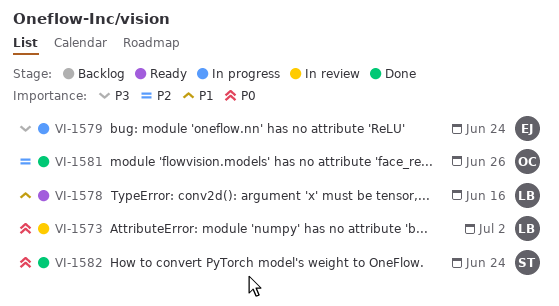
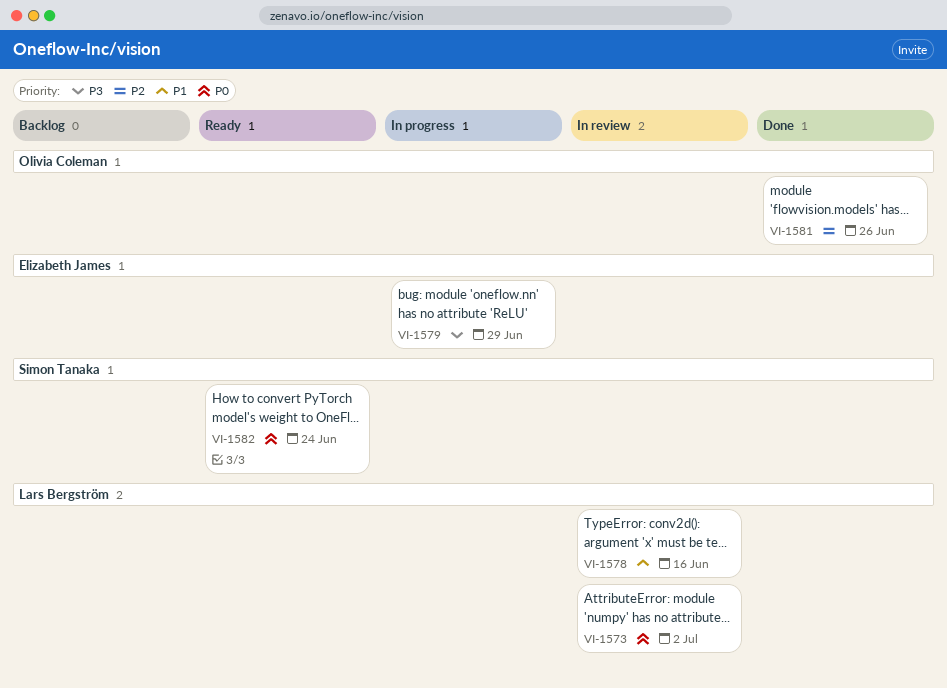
VI-1578, status: Ready -> In review
VI-1579, due: Jun 24 -> Jun 29
VI-1582, status: Done -> Ready

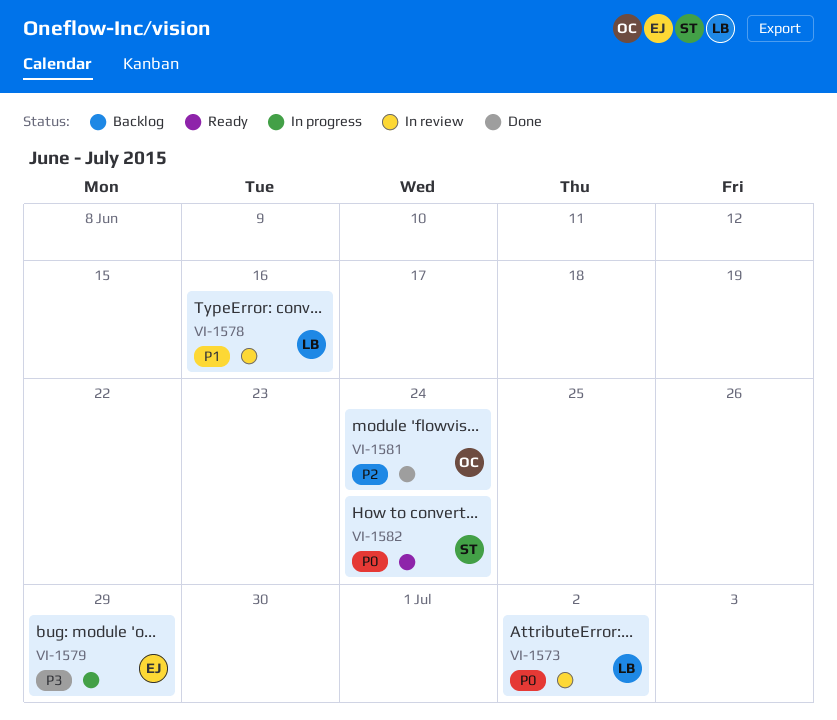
VI-1581, due: Jun 26 -> Jun 24

